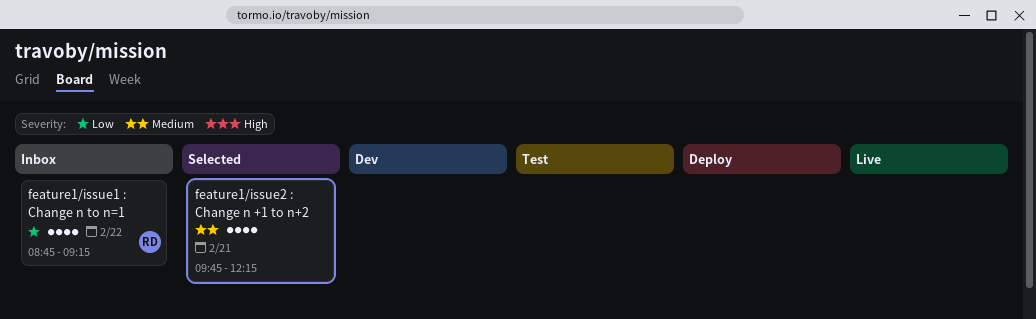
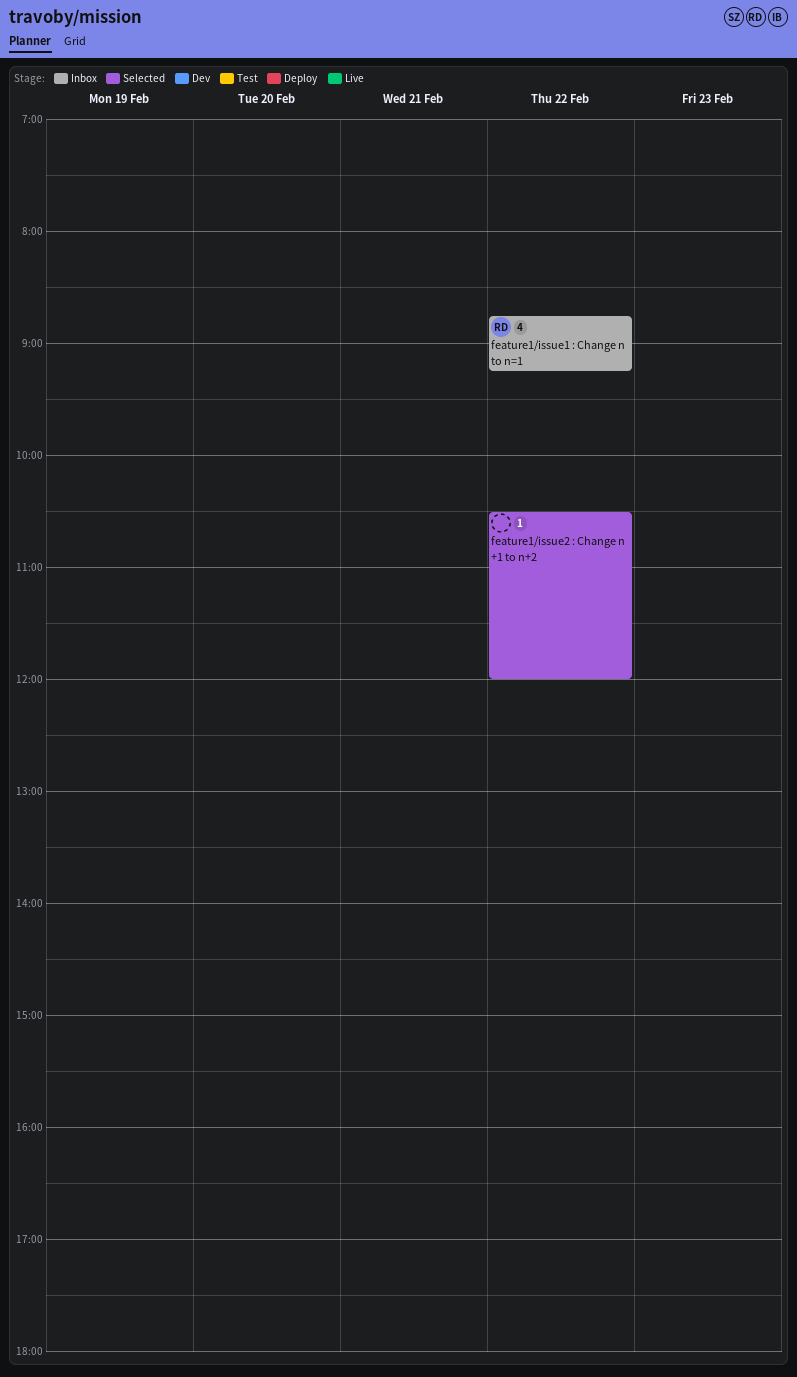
feature1/issue2 : Change n +1 to n+2, estimate: 4 -> 1
feature1/issue2 : Change n +1 to n+2, day: Feb 21 -> Feb 22
feature1/issue2 : Change n +1 to n+2, begins: 09:45 -> 10:30
feature1/issue2 : Change n +1 to n+2, ends: 12:15 -> 12:00

